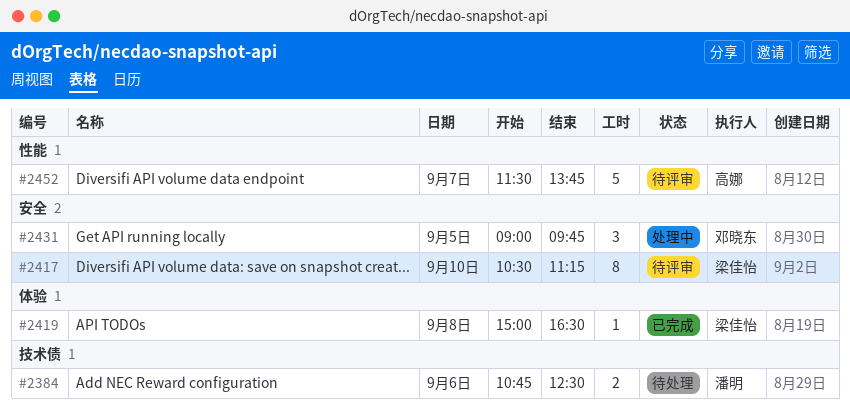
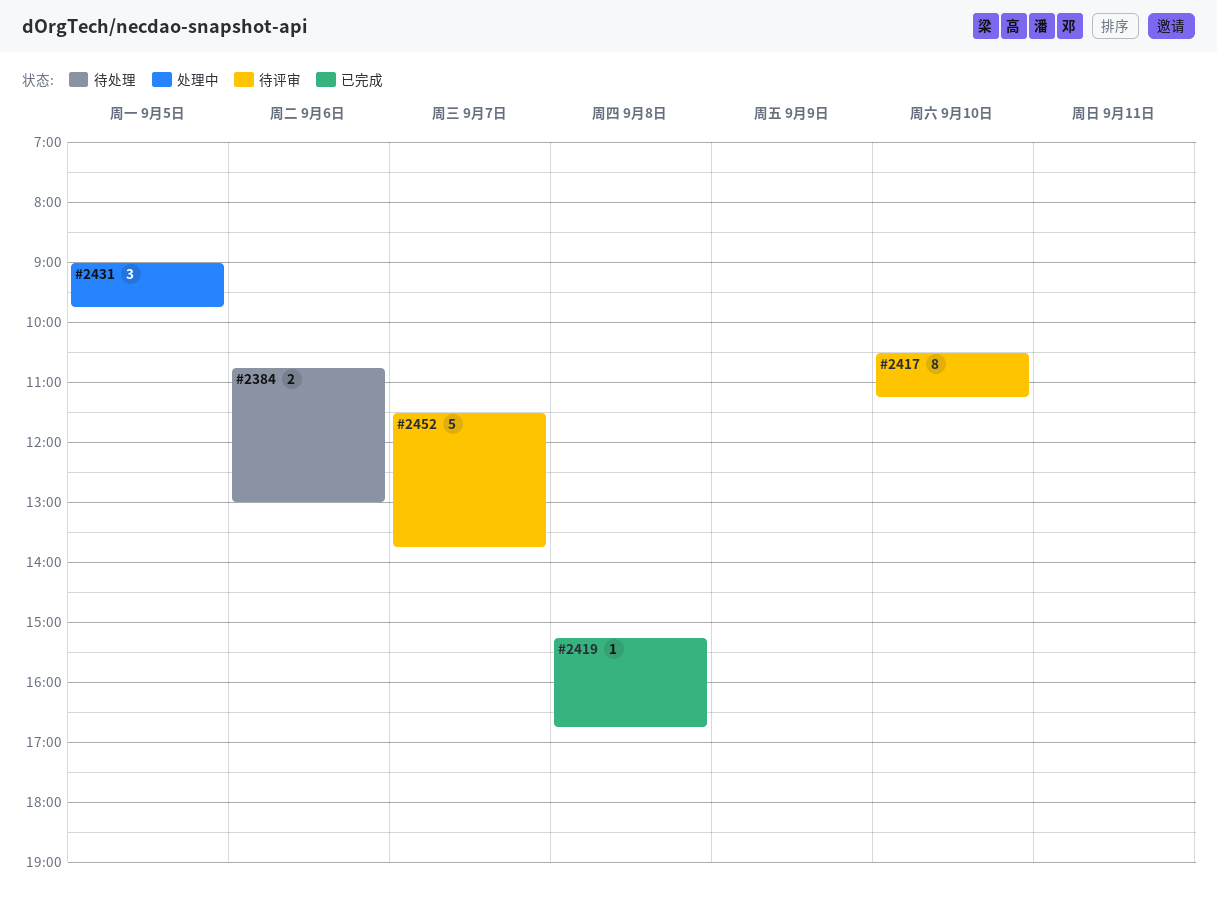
#2384, ends: 12:30 -> 13:00
#2419, begins: 15:00 -> 15:15
#2419, ends: 16:30 -> 16:45

